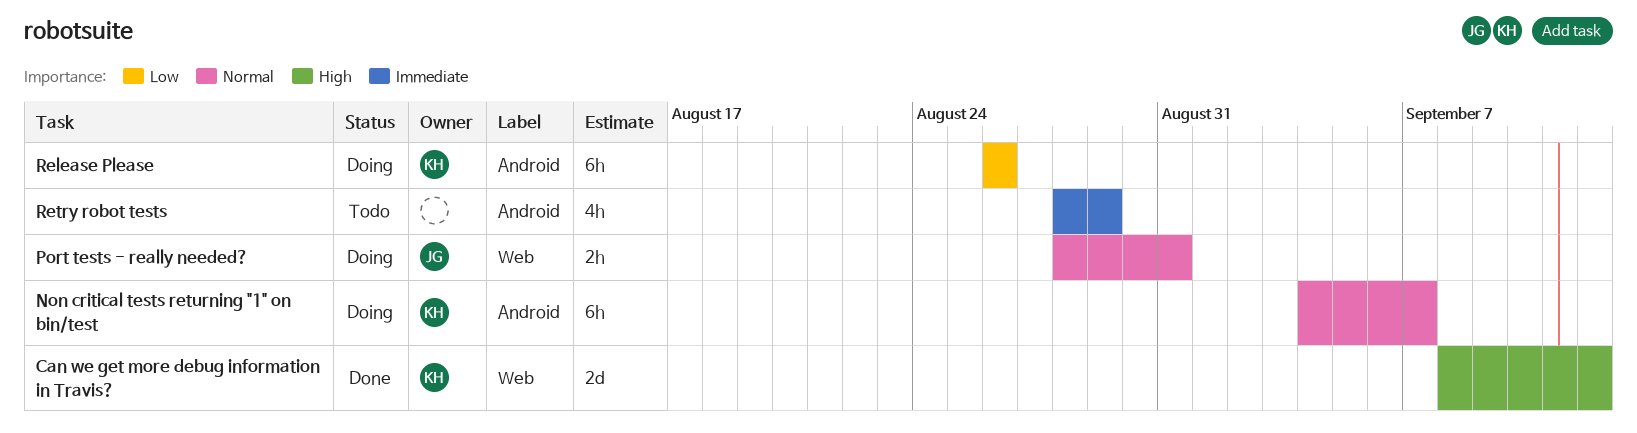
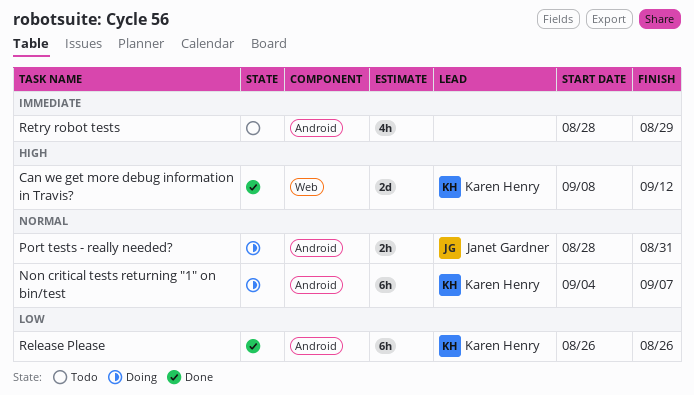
Port tests - really needed?, label: Web -> Android
Release Please, status: Doing -> Done

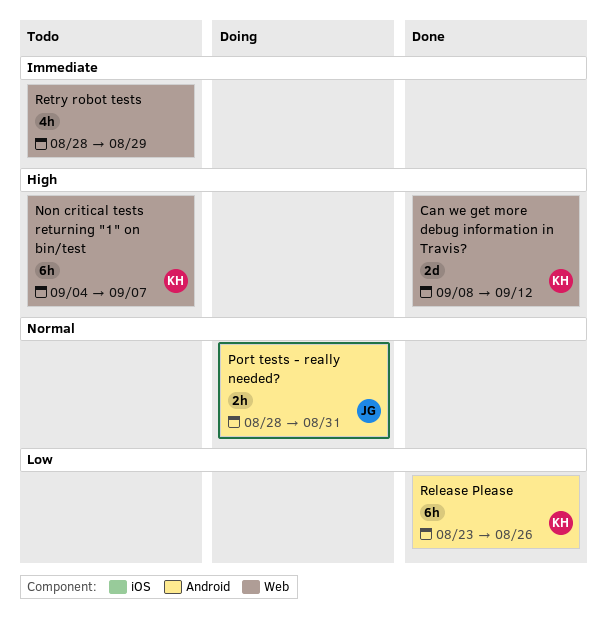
Non critical tests returning "1" on bin/test, status: Doing -> Todo
Non critical tests returning "1" on bin/test, priority: Normal -> High
Non critical tests returning "1" on bin/test, label: Android -> Web
Release Please, start: Aug 26 -> Aug 23
Retry robot tests, label: Android -> Web

